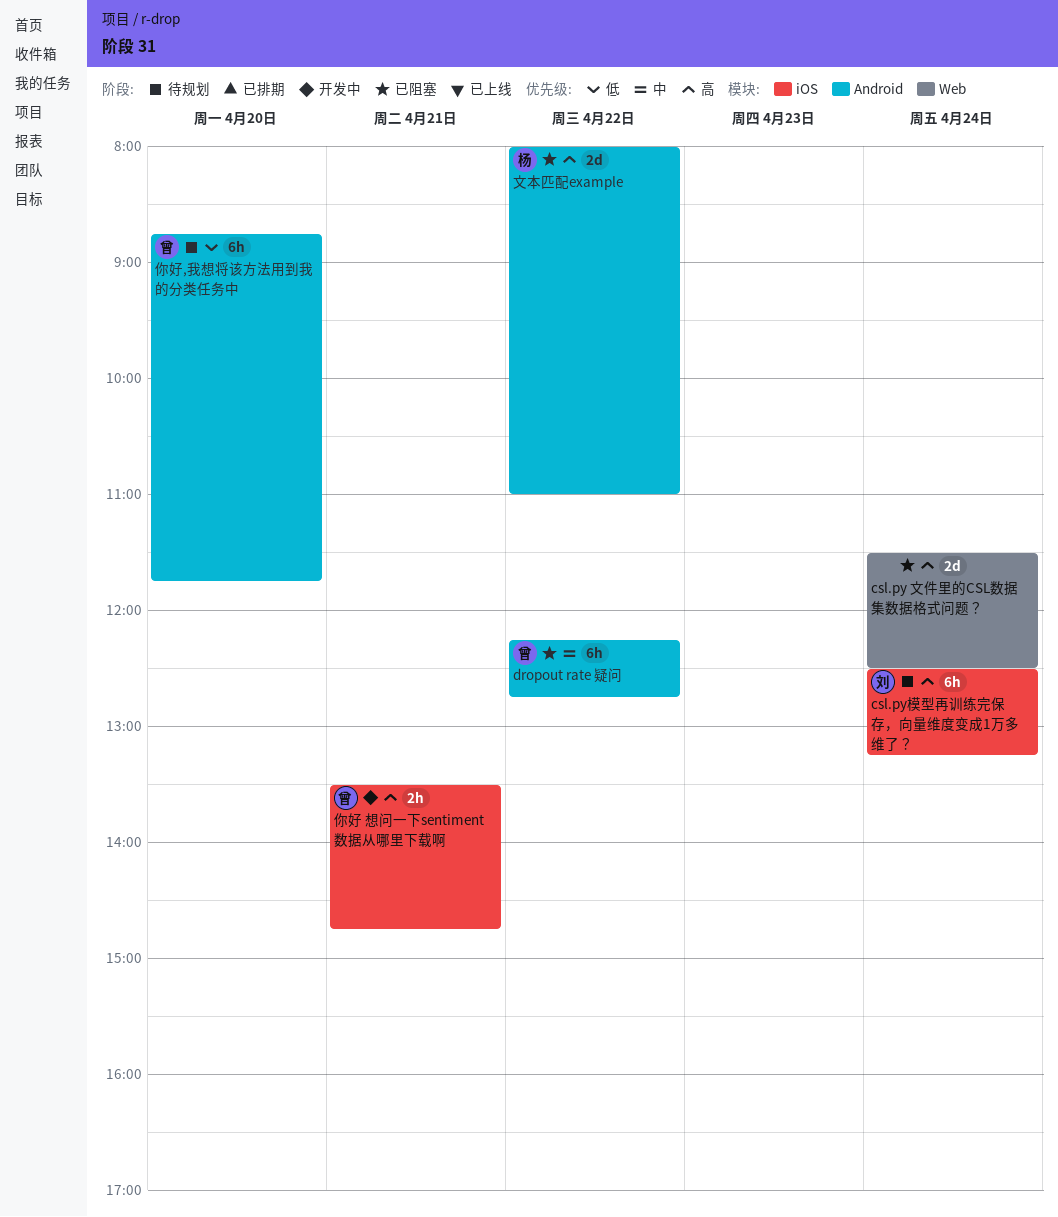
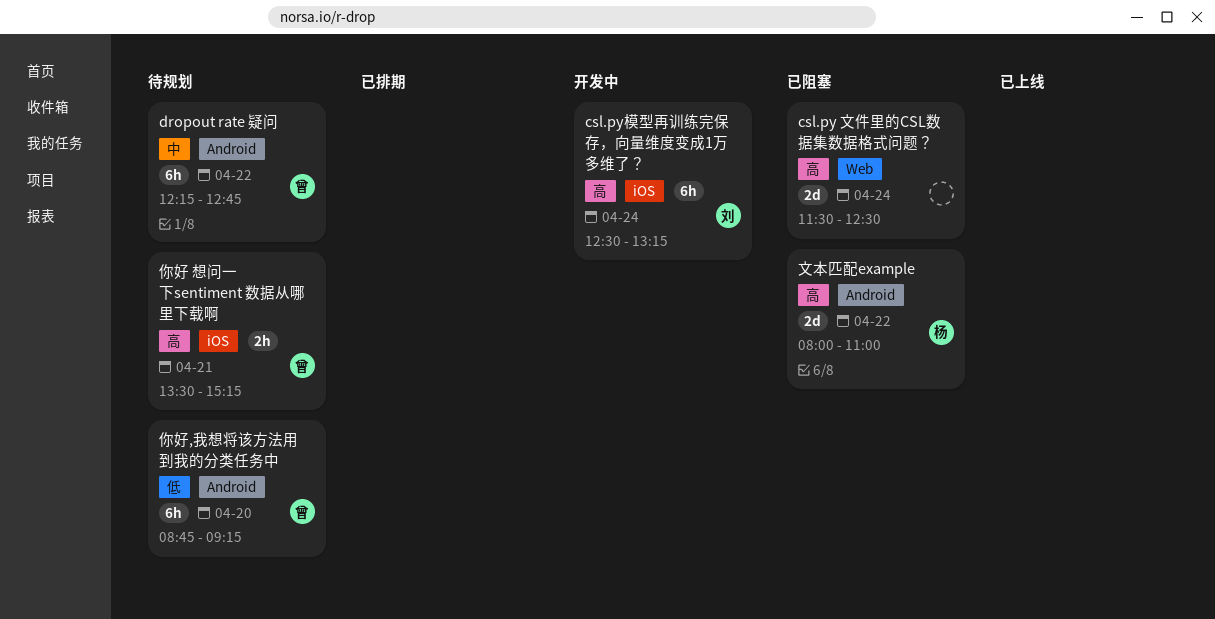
csl.py模型再训练完保存，向量维度变成1万多维了？, status: 待规划 -> 开发中
dropout rate 疑问, status: 已阻塞 -> 待规划
你好 想问一下sentiment 数据从哪里下载啊, status: 开发中 -> 待规划
你好 想问一下sentiment 数据从哪里下载啊, ends: 14:45 -> 15:15
你好,我想将该方法用到我的分类任务中, ends: 11:45 -> 09:15

